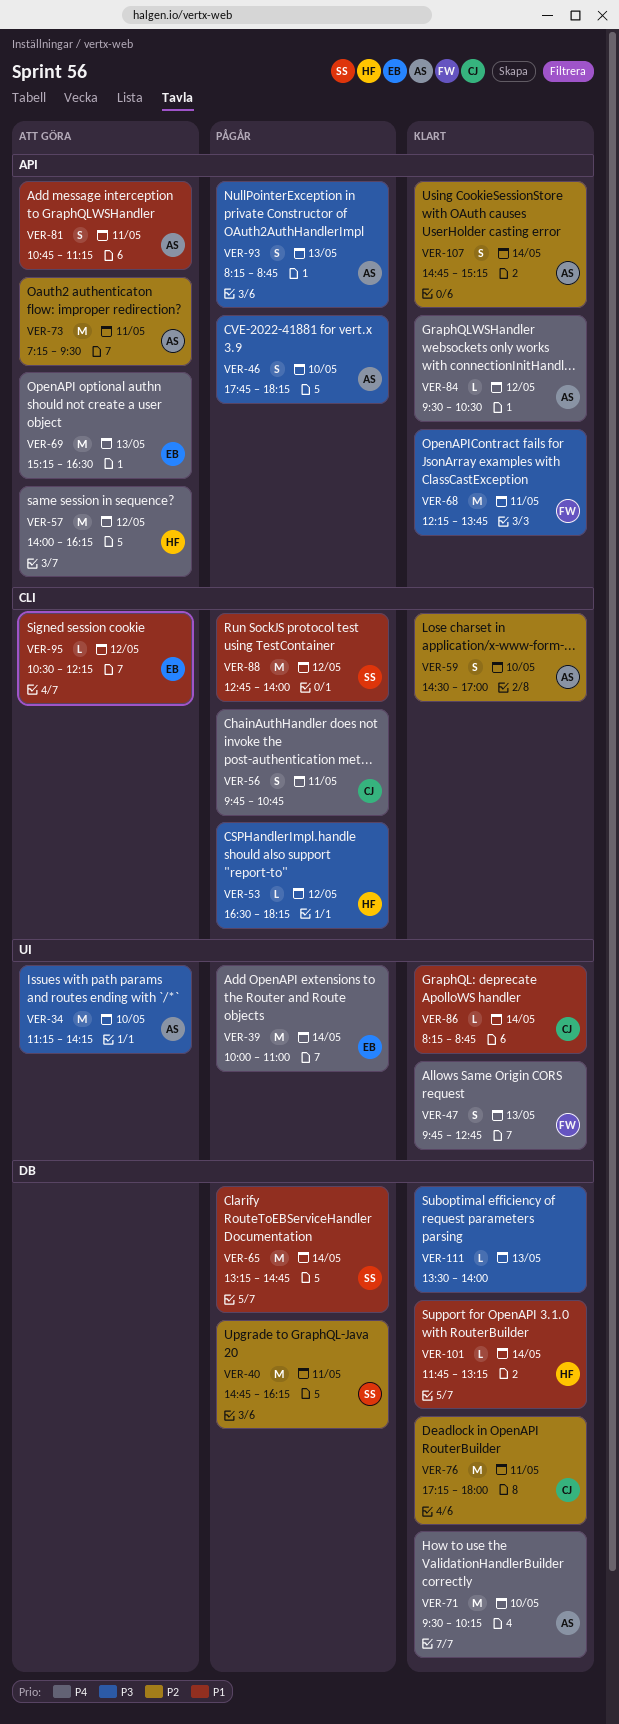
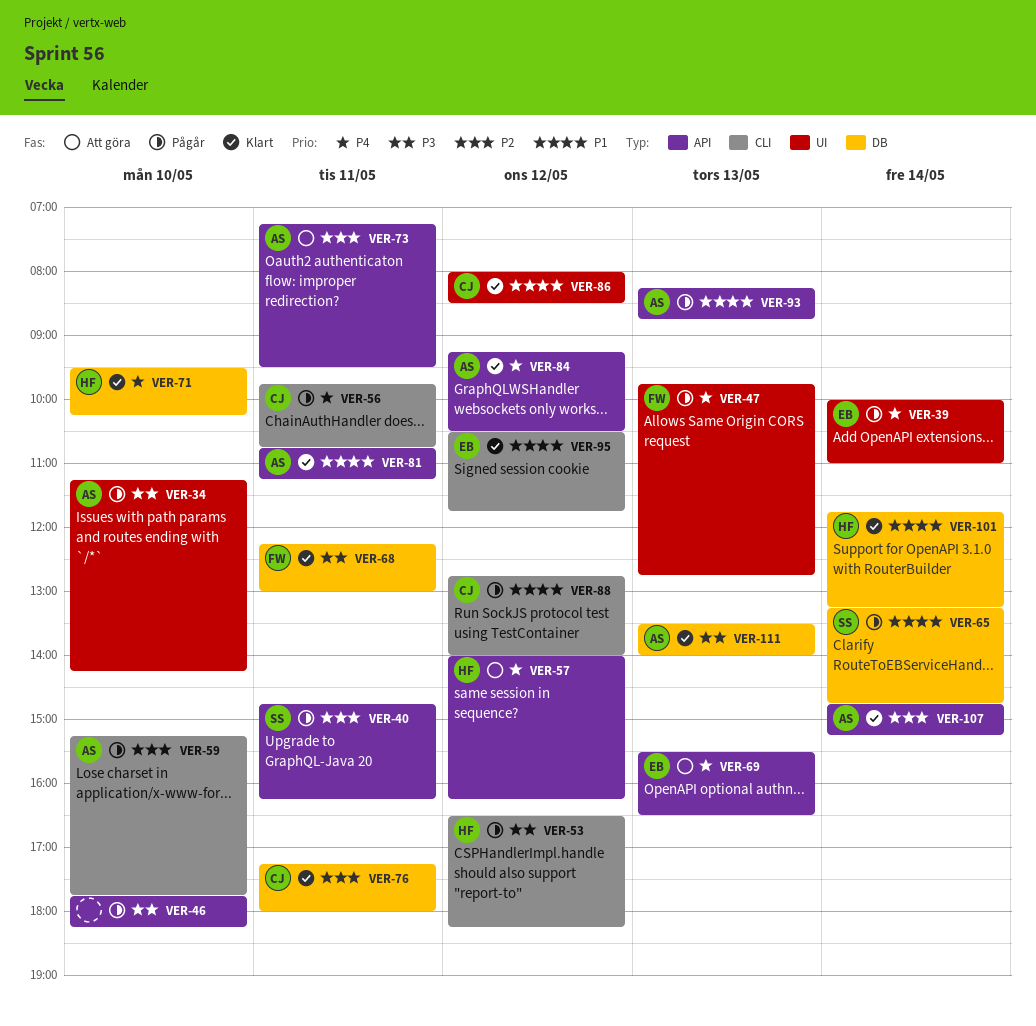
VER-34, status: Att göra -> Pågår
VER-40, label: DB -> API
VER-46, owner: AS -> none
VER-47, status: Klart -> Pågår
VER-59, status: Klart -> Pågår
VER-59, begins: 14:30 -> 15:15
VER-59, ends: 17:00 -> 17:45
VER-68, label: API -> DB
VER-68, ends: 13:45 -> 13:00
VER-69, begins: 15:15 -> 15:30
VER-71, owner: AS -> HF
VER-81, status: Att göra -> Klart
VER-84, begins: 09:30 -> 09:15
VER-86, day: May 14 -> May 12
VER-86, begins: 08:15 -> 08:00
VER-86, ends: 08:45 -> 08:30
VER-88, owner: SS -> CJ
VER-93, priority: P3 -> P1
VER-95, status: Att göra -> Klart
VER-95, ends: 12:15 -> 11:45
VER-111, owner: none -> AS

